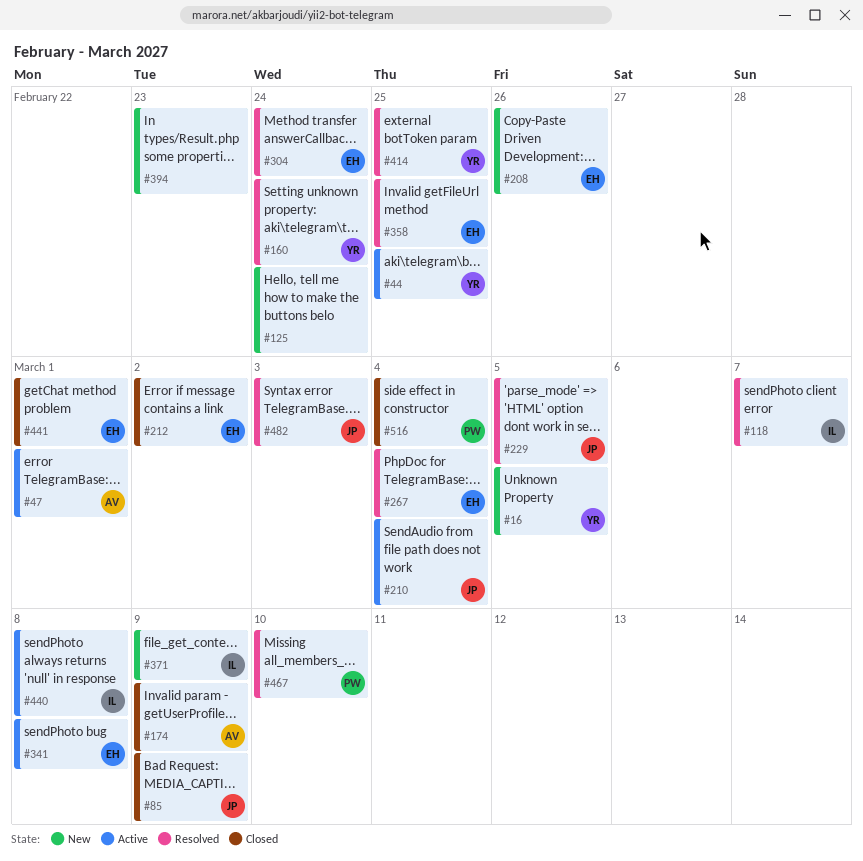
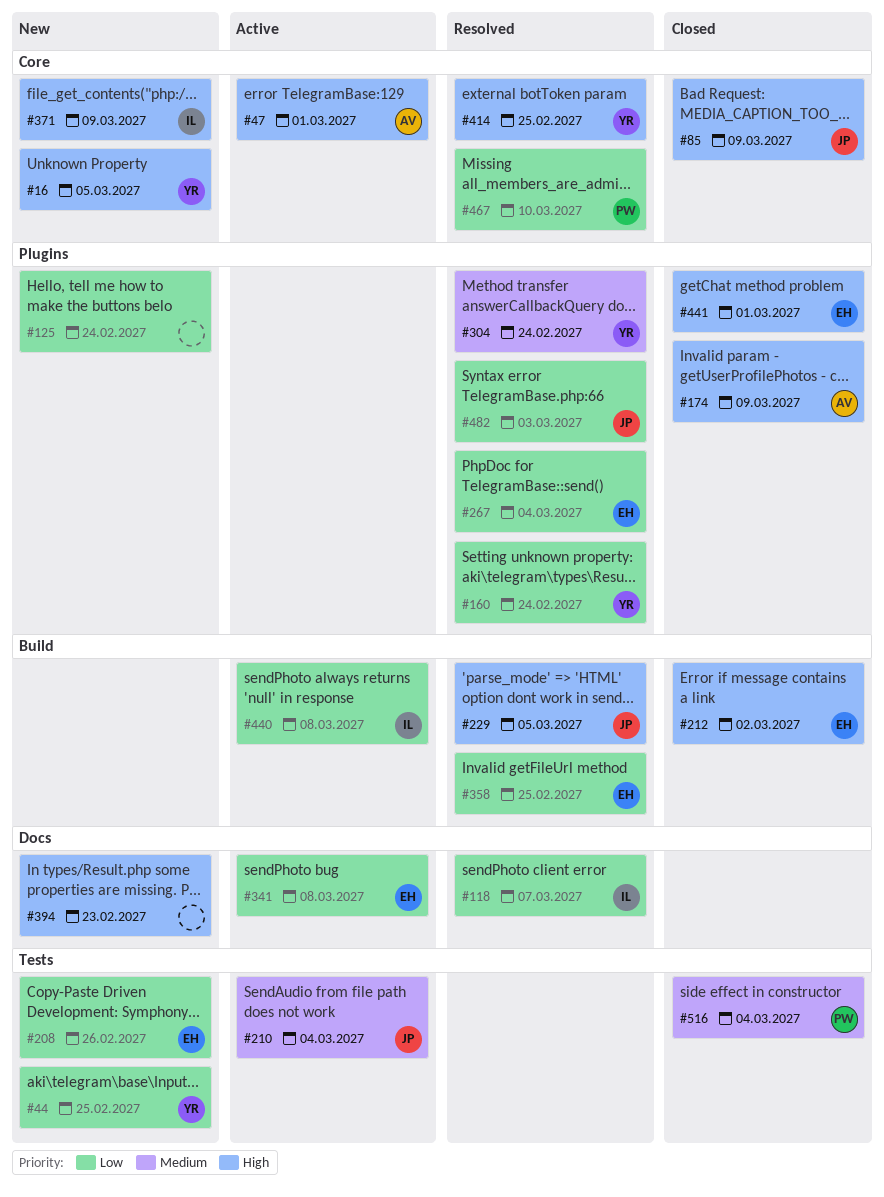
#44, status: Active -> New
#304, owner: EH -> YR

